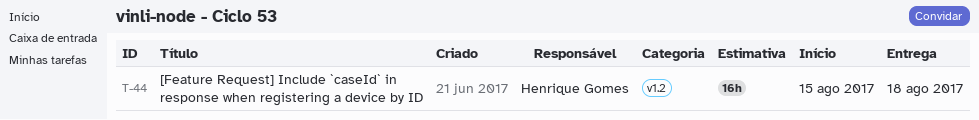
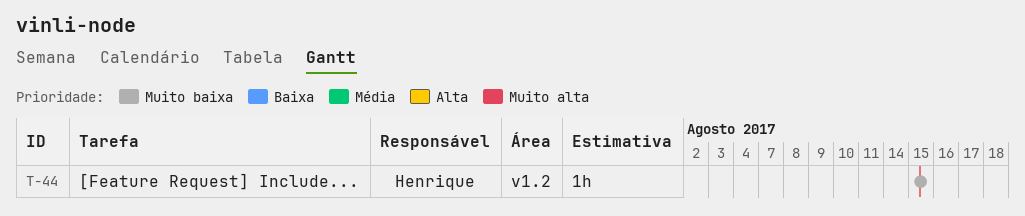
T-44, estimate: 16h -> 1h
T-44, due: Aug 18 -> Aug 15

